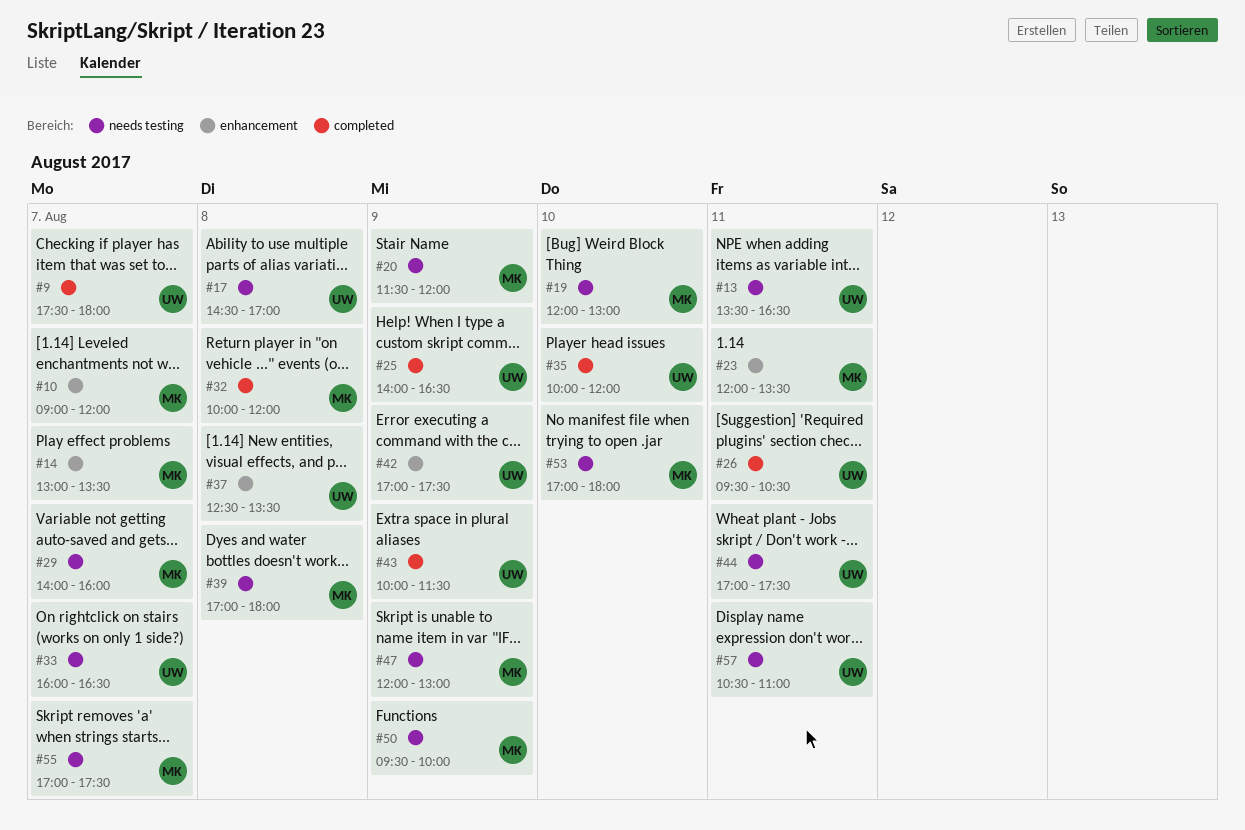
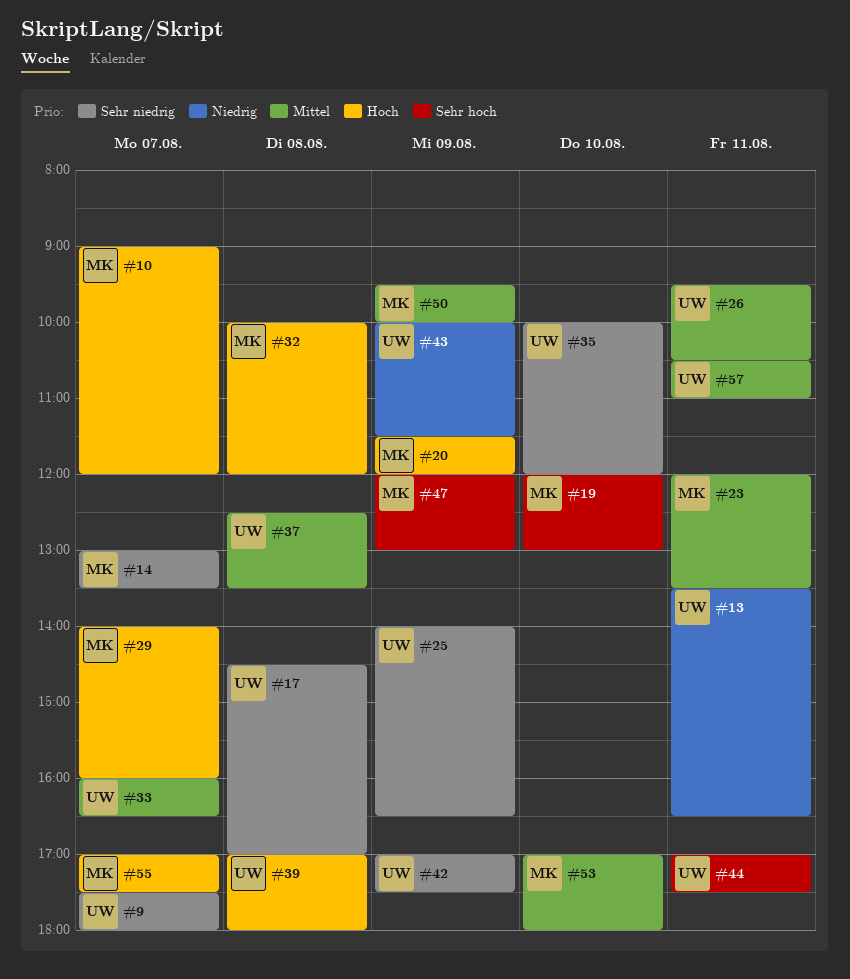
#39, owner: MK -> UW

